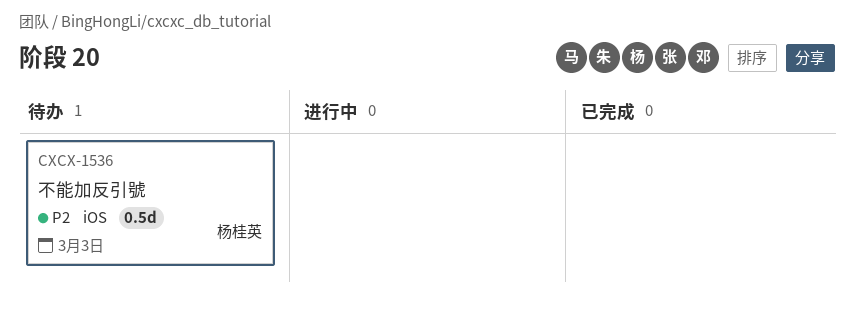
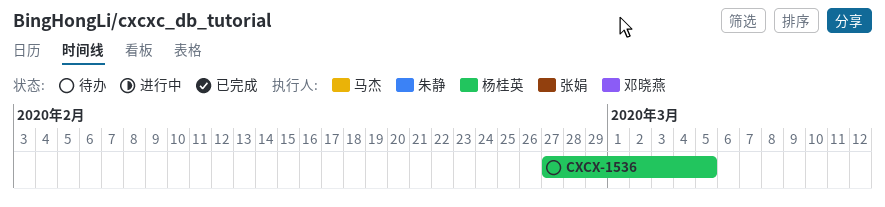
CXCX-1536, due: Mar 3 -> Mar 5

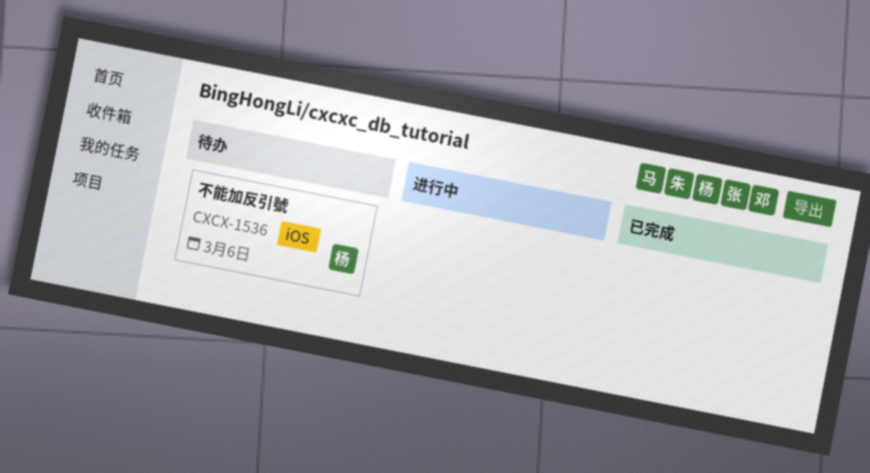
CXCX-1536, due: Mar 5 -> Mar 6

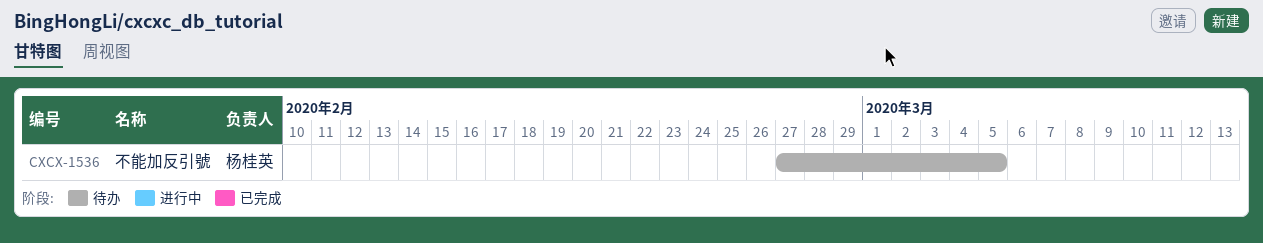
CXCX-1536, due: Mar 6 -> Mar 5

